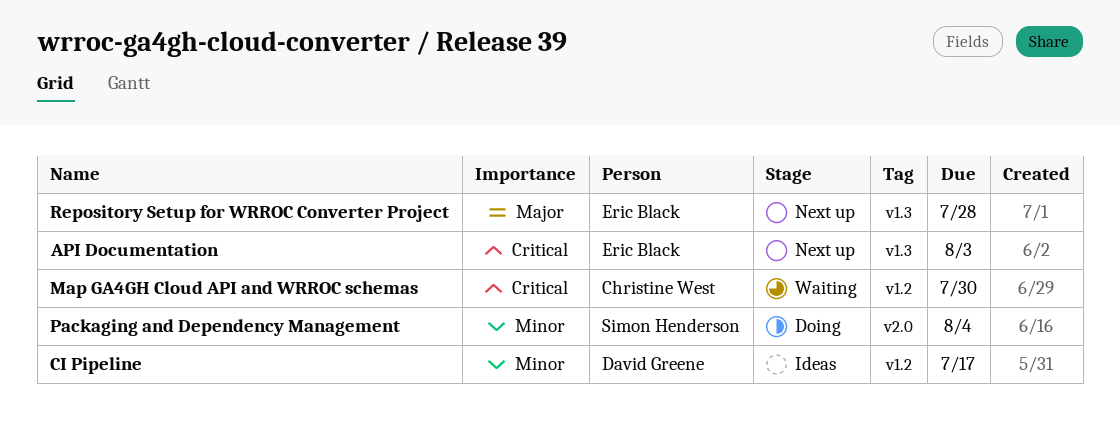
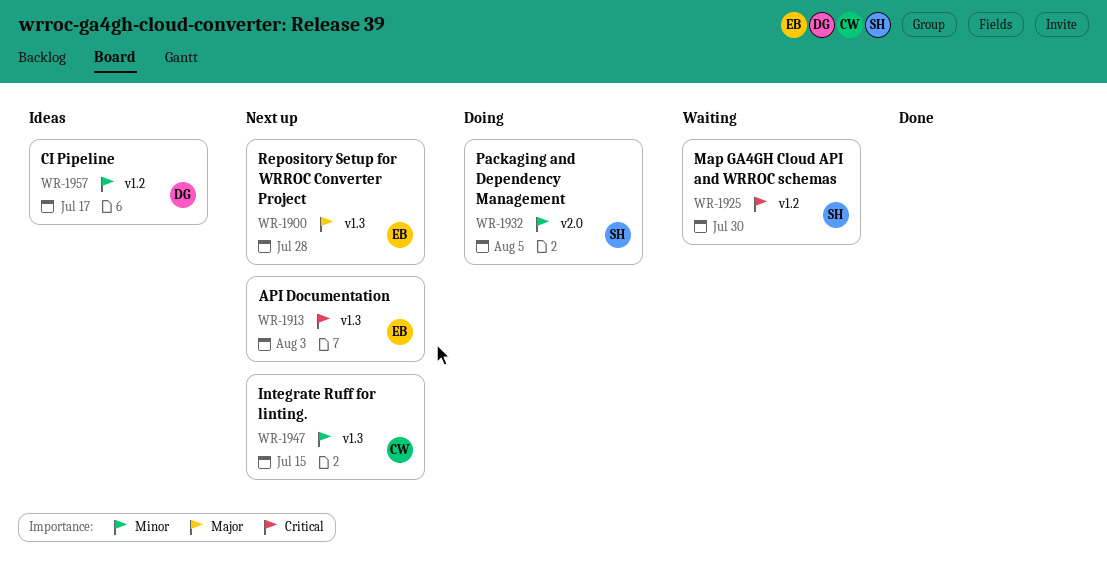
Integrate Ruff for linting.: none -> present
Map GA4GH Cloud API and WRROC schemas, owner: Christine West -> Simon Henderson
Packaging and Dependency Management, due: Aug 4 -> Aug 5

